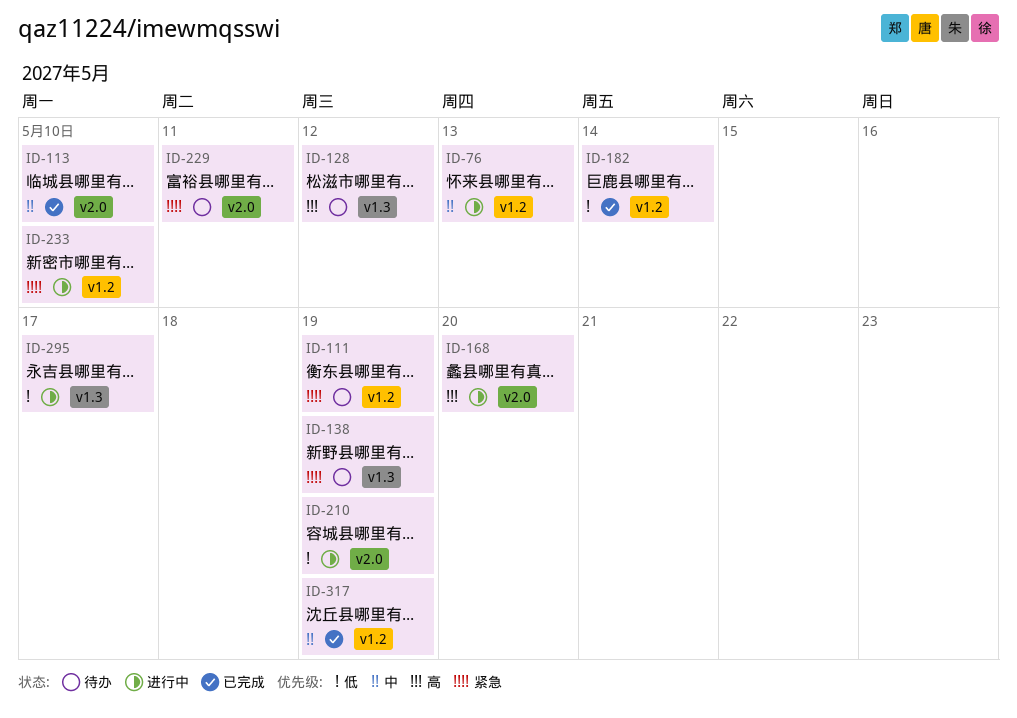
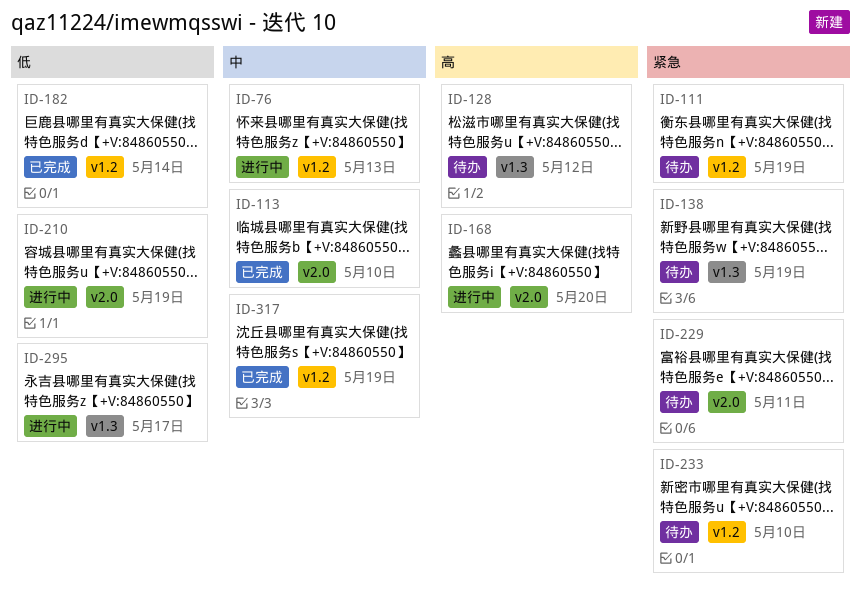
ID-233, status: 进行中 -> 待办

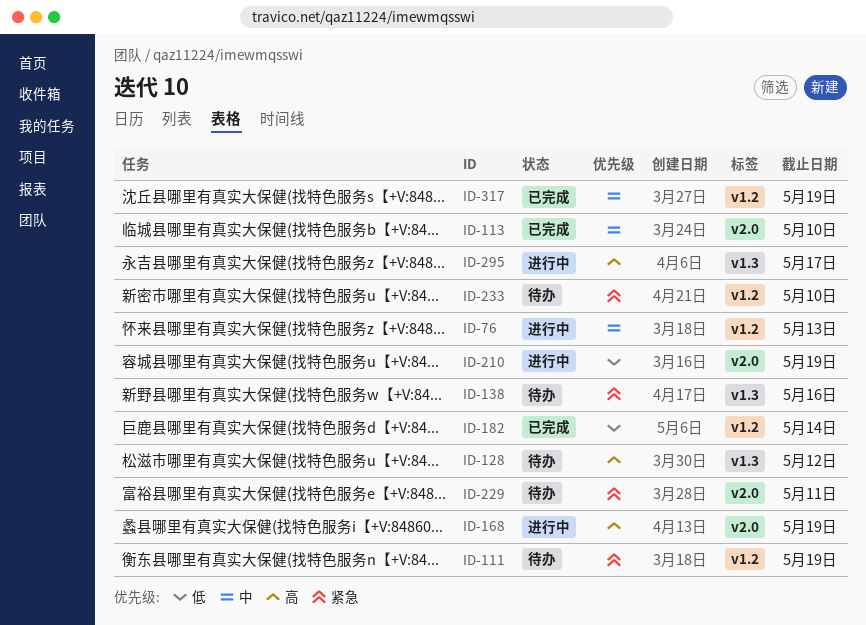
ID-138, due: May 19 -> May 16
ID-168, due: May 20 -> May 19
ID-295, priority: 低 -> 高

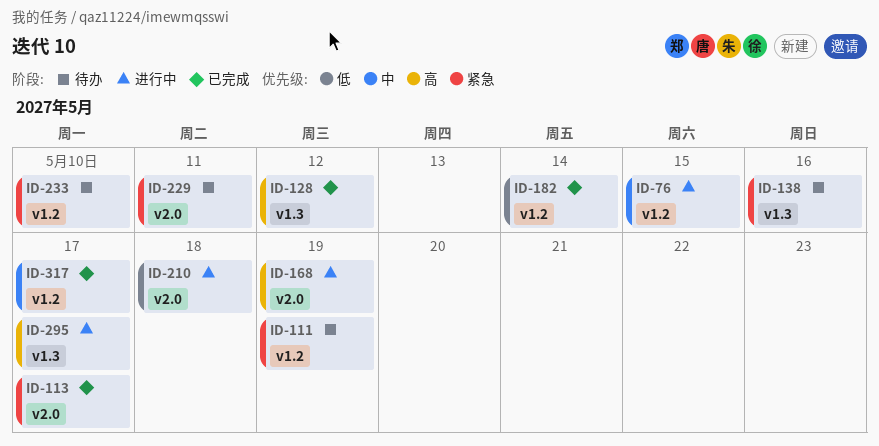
ID-76, due: May 13 -> May 15
ID-113, priority: 中 -> 紧急
ID-113, due: May 10 -> May 17
ID-128, status: 待办 -> 已完成
ID-210, due: May 19 -> May 18
ID-317, due: May 19 -> May 17

